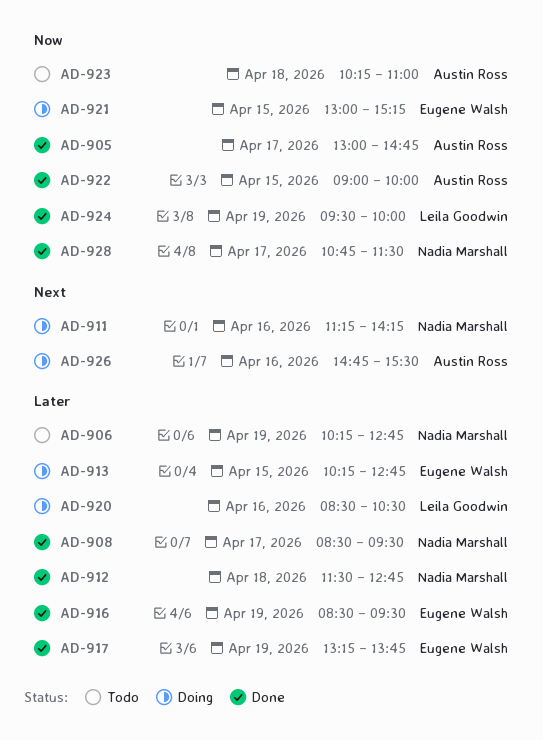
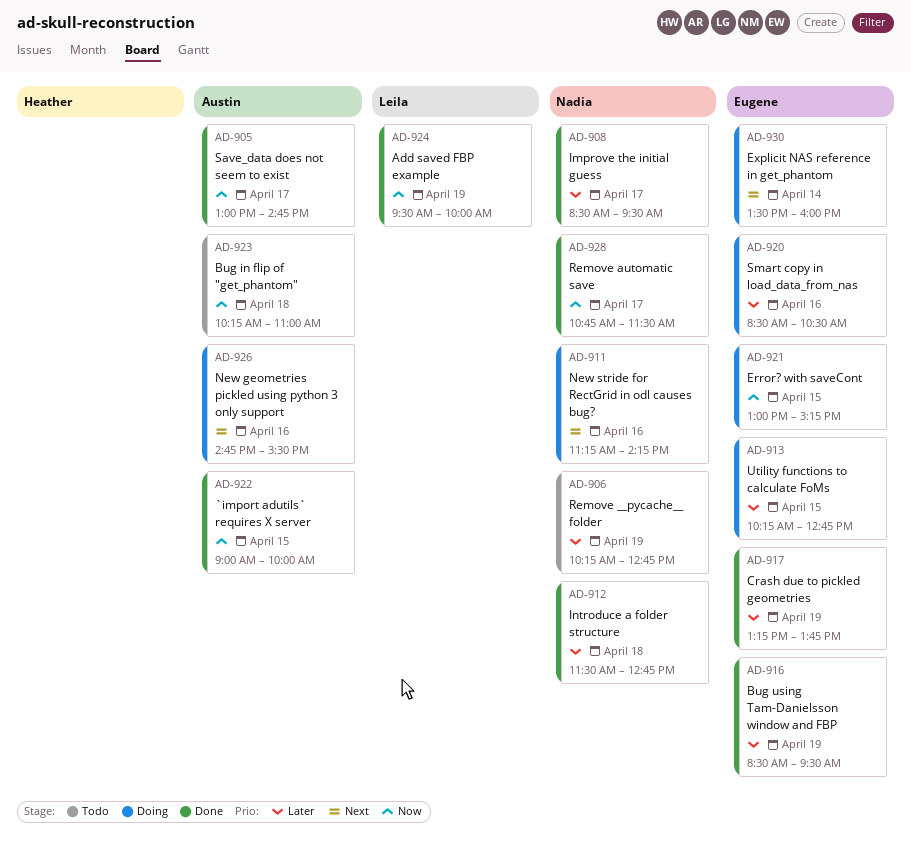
AD-920, owner: Leila Goodwin -> Eugene Walsh
AD-930: none -> present

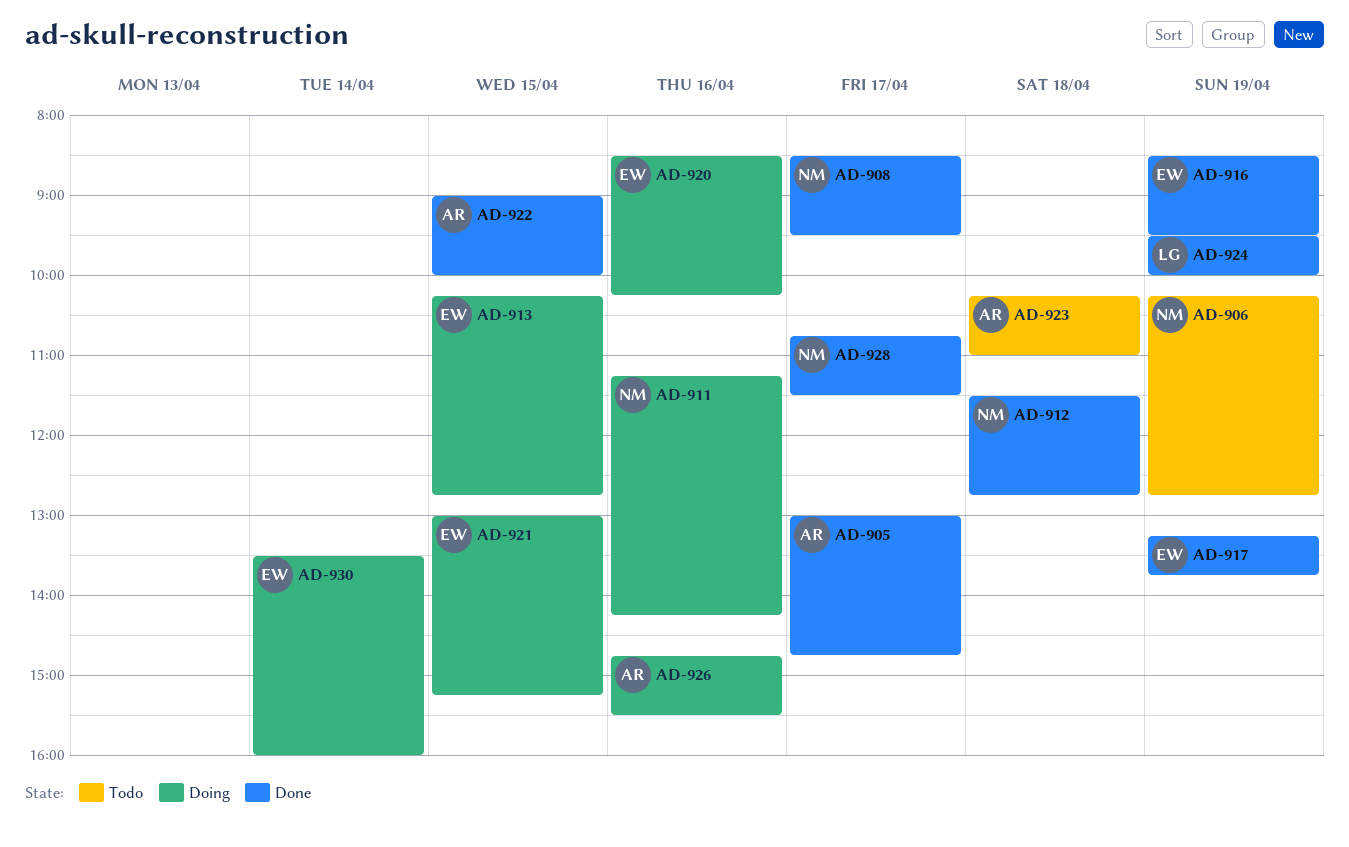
AD-920, ends: 10:30 -> 10:15

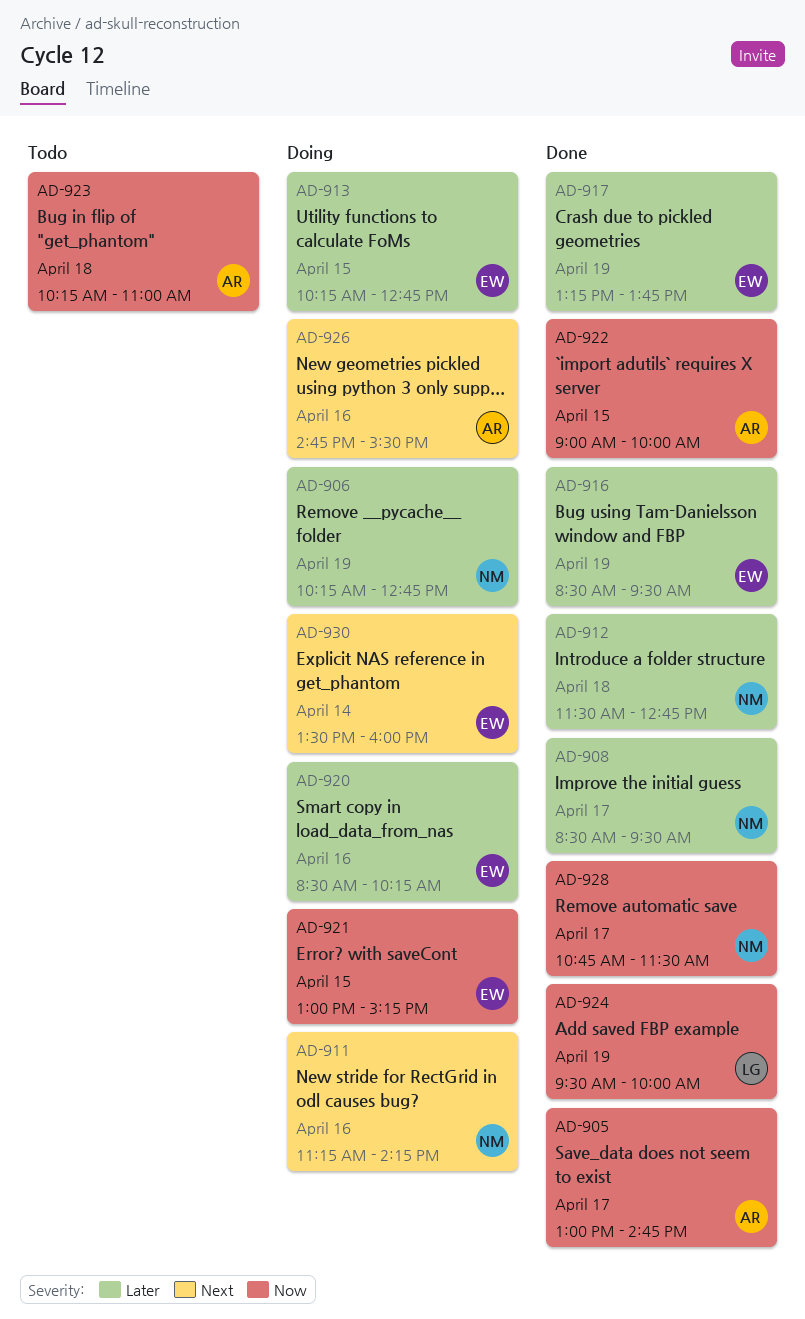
AD-906, status: Todo -> Doing

